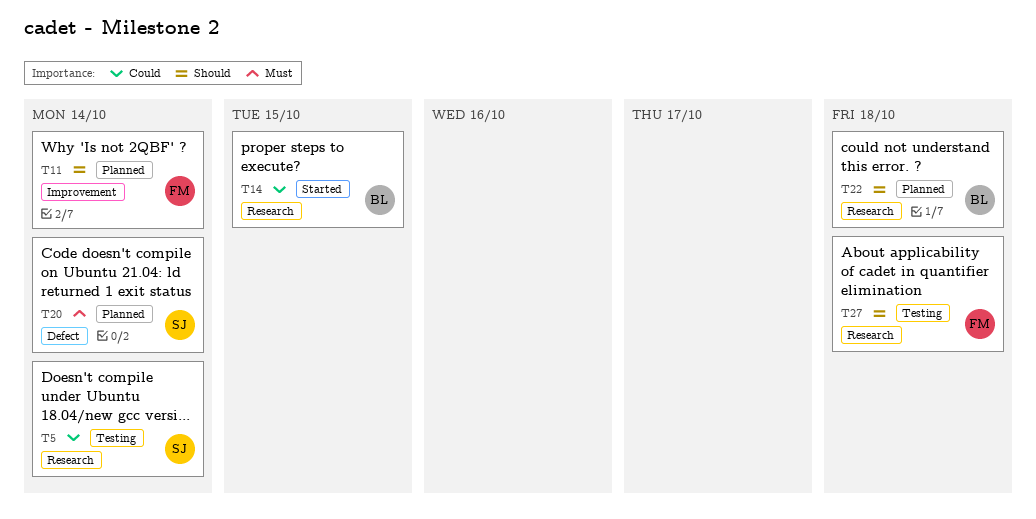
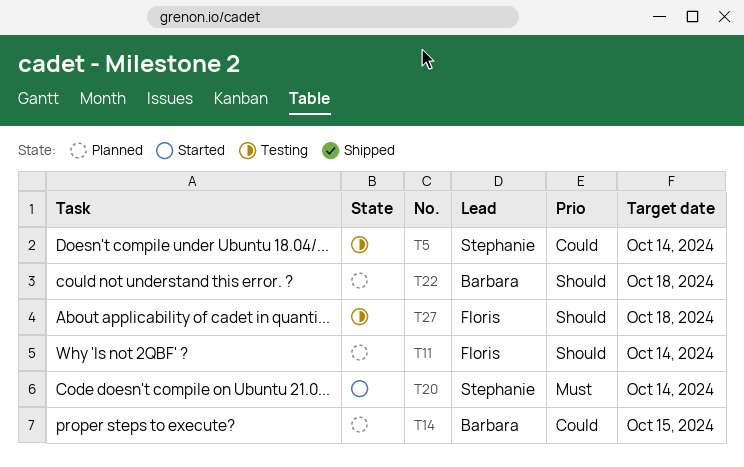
T14, status: Started -> Planned
T20, status: Planned -> Started

